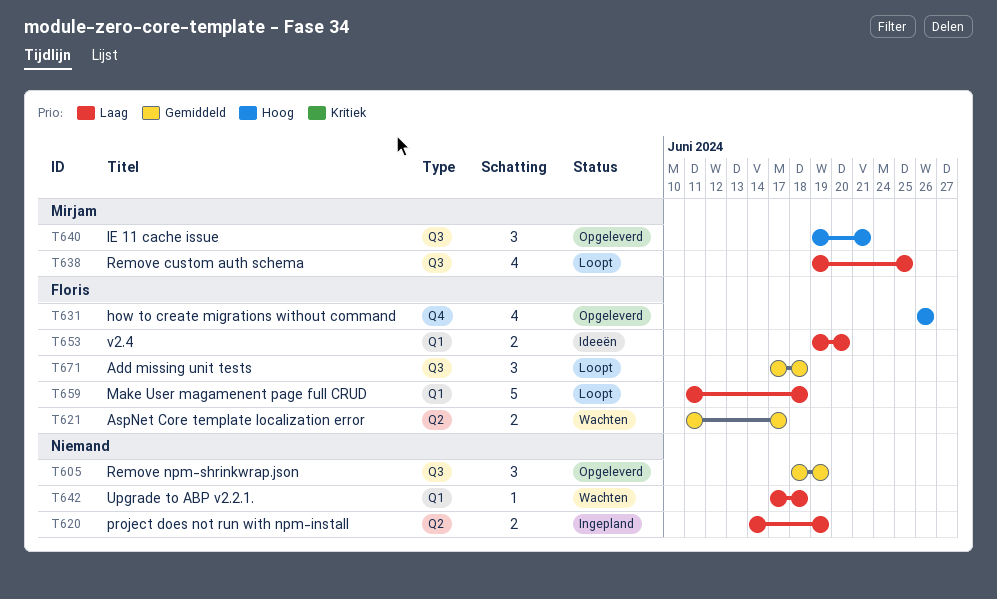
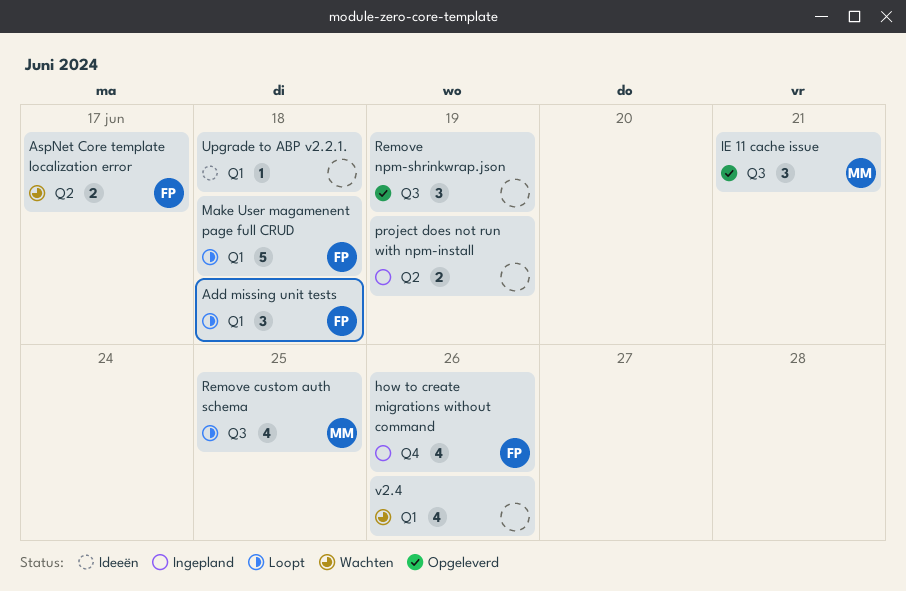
Add missing unit tests, label: Q3 -> Q1
how to create migrations without command, status: Opgeleverd -> Ingepland
Upgrade to ABP v2.2.1., status: Wachten -> Ideeën
v2.4, status: Ideeën -> Wachten
v2.4, owner: Floris -> none
v2.4, estimate: 2 -> 4
v2.4, due: Jun 20 -> Jun 26

